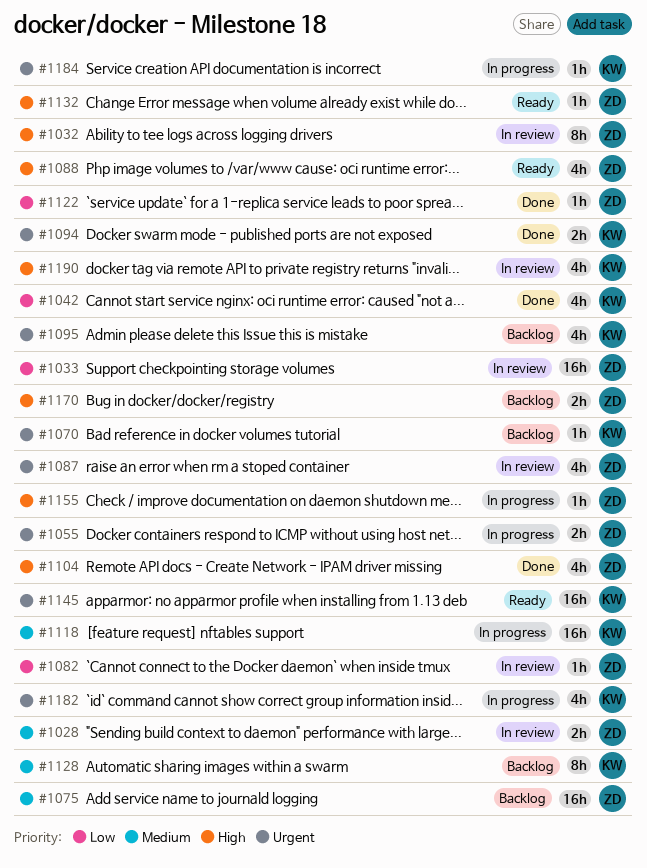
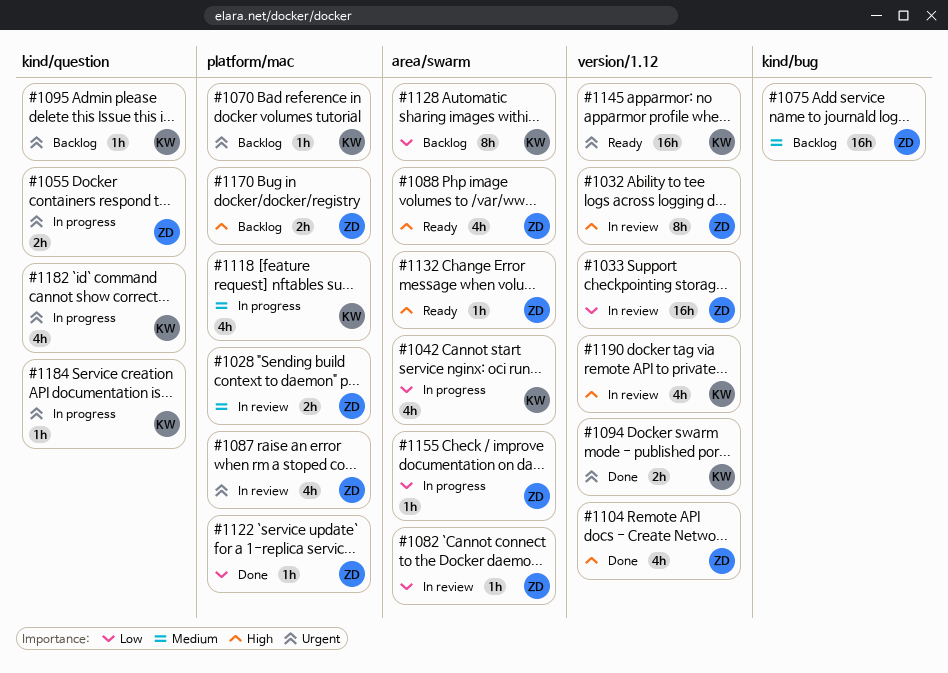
#1042, status: Done -> In progress
#1095, estimate: 4h -> 1h
#1118, estimate: 16h -> 4h
#1128, priority: Medium -> Low
#1155, priority: High -> Low

